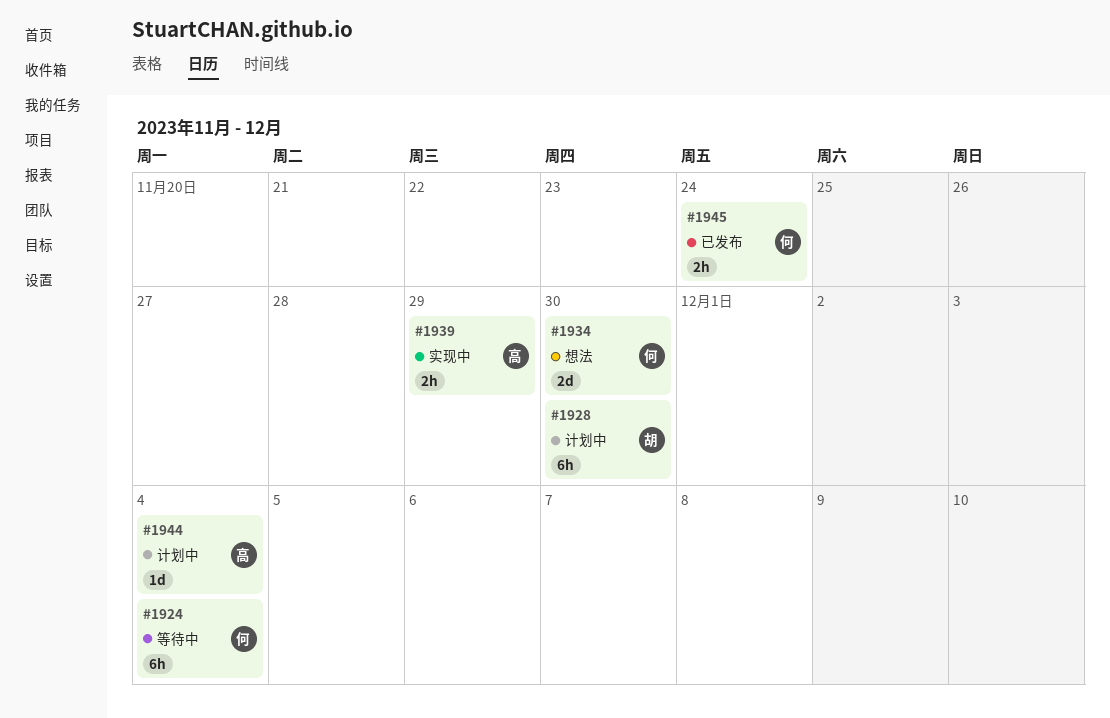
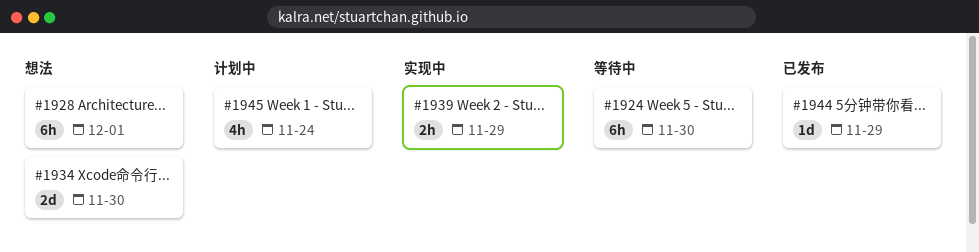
#1924, due: Dec 4 -> Nov 30
#1928, status: 计划中 -> 想法
#1928, due: Nov 30 -> Dec 1
#1944, status: 计划中 -> 已发布
#1944, due: Dec 4 -> Nov 29
#1945, status: 已发布 -> 计划中
#1945, estimate: 2h -> 4h

